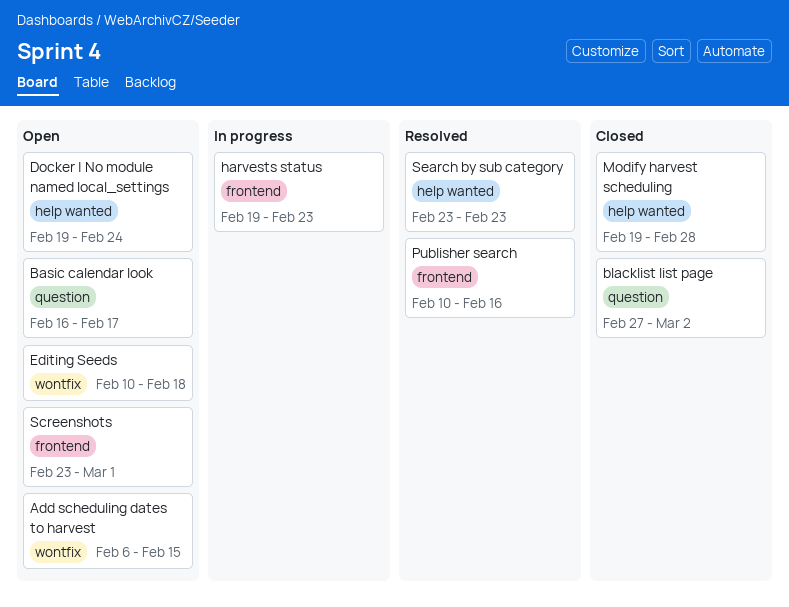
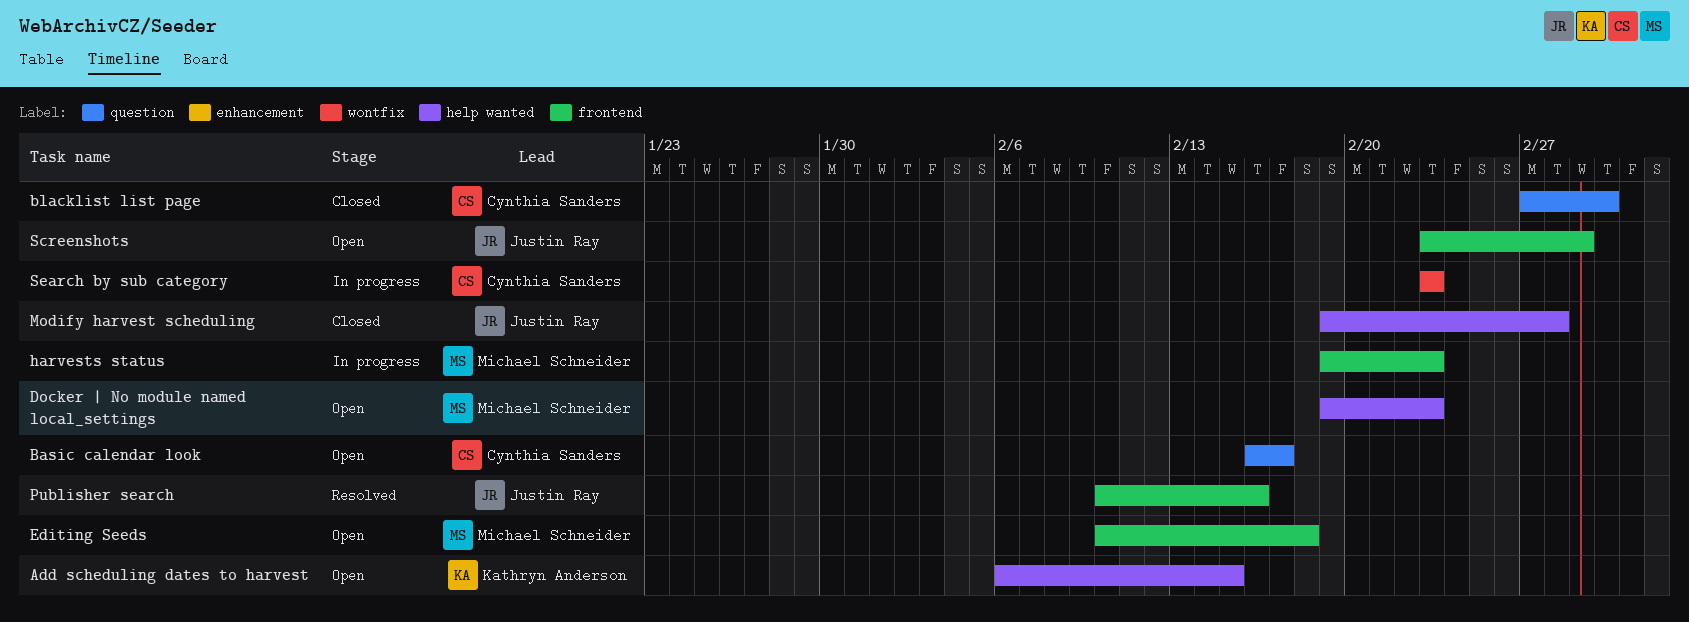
Add scheduling dates to harvest, label: wontfix -> help wanted
Docker | No module named local_settings, due: Feb 24 -> Feb 23
Editing Seeds, label: wontfix -> frontend
Search by sub category, status: Resolved -> In progress
Search by sub category, label: help wanted -> wontfix

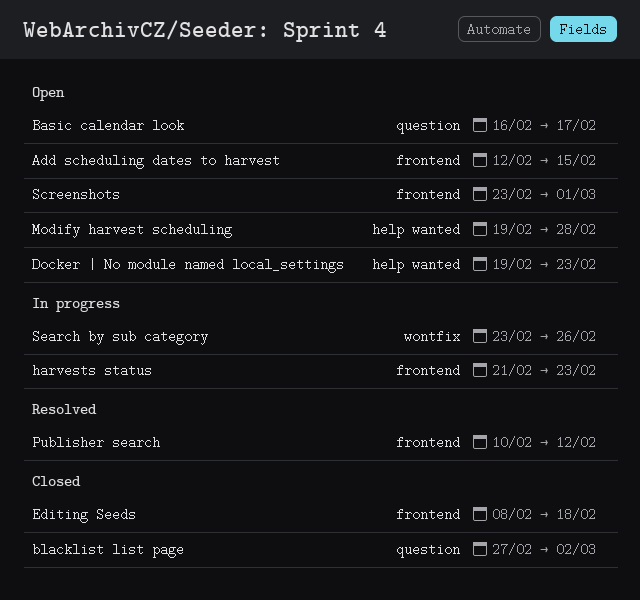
Add scheduling dates to harvest, label: help wanted -> frontend
Add scheduling dates to harvest, start: Feb 6 -> Feb 12
Editing Seeds, status: Open -> Closed
Editing Seeds, start: Feb 10 -> Feb 8
harvests status, start: Feb 19 -> Feb 21
Modify harvest scheduling, status: Closed -> Open
Publisher search, due: Feb 16 -> Feb 12
Search by sub category, due: Feb 23 -> Feb 26

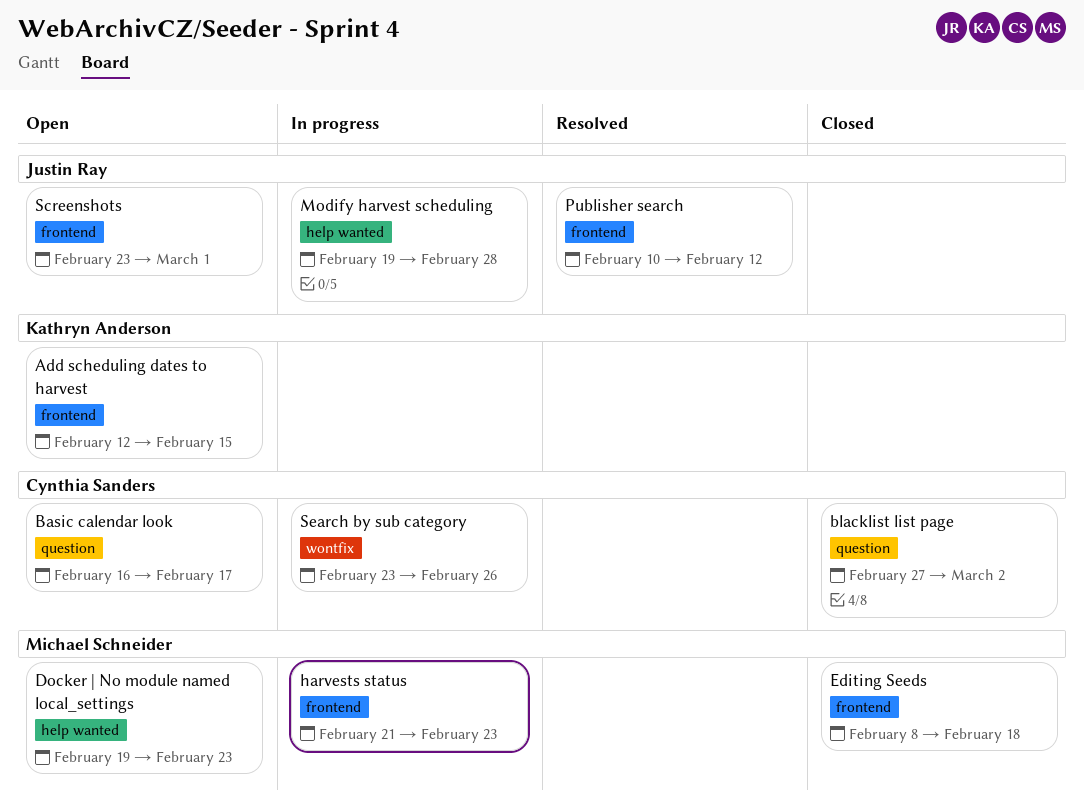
Modify harvest scheduling, status: Open -> In progress

